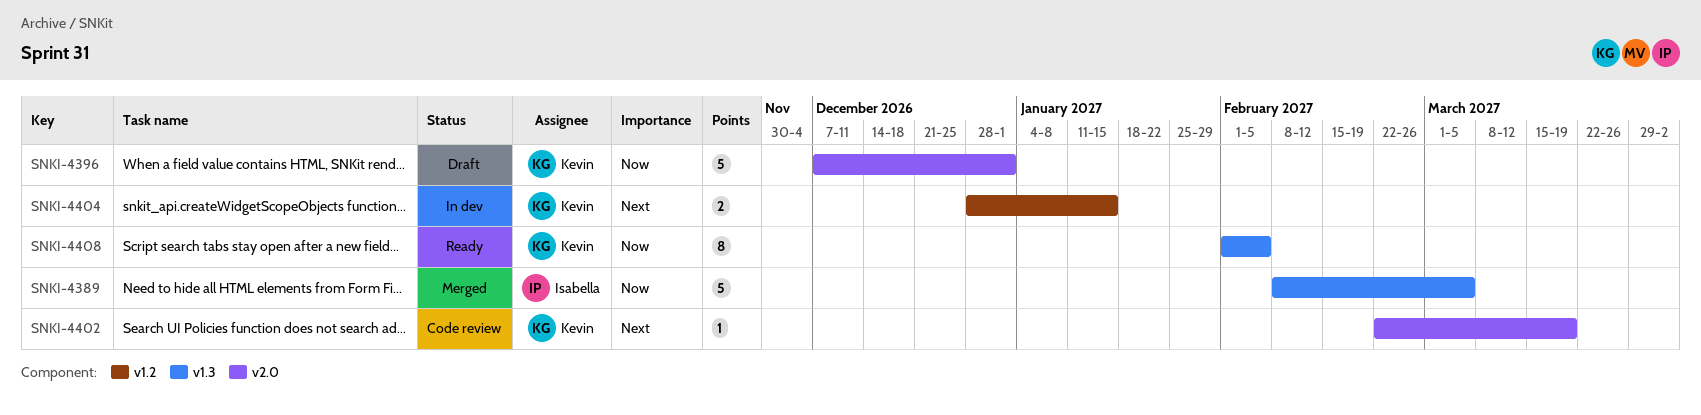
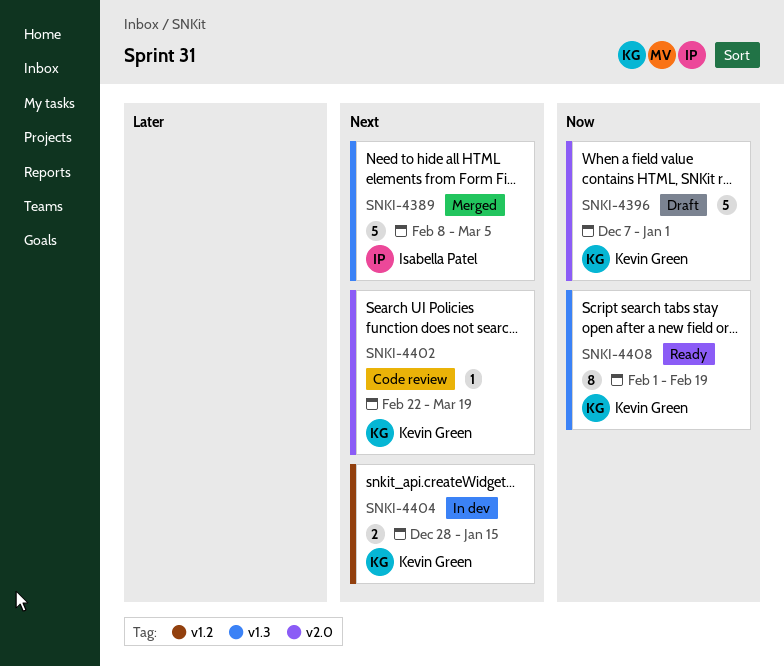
SNKI-4389, priority: Now -> Next
SNKI-4408, due: Feb 5 -> Feb 19

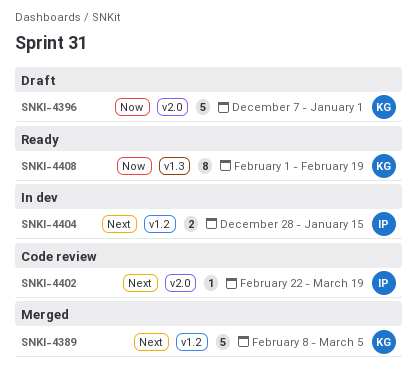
SNKI-4389, owner: Isabella Patel -> Kevin Green
SNKI-4389, label: v1.3 -> v1.2
SNKI-4402, owner: Kevin Green -> Isabella Patel
SNKI-4404, owner: Kevin Green -> Isabella Patel

